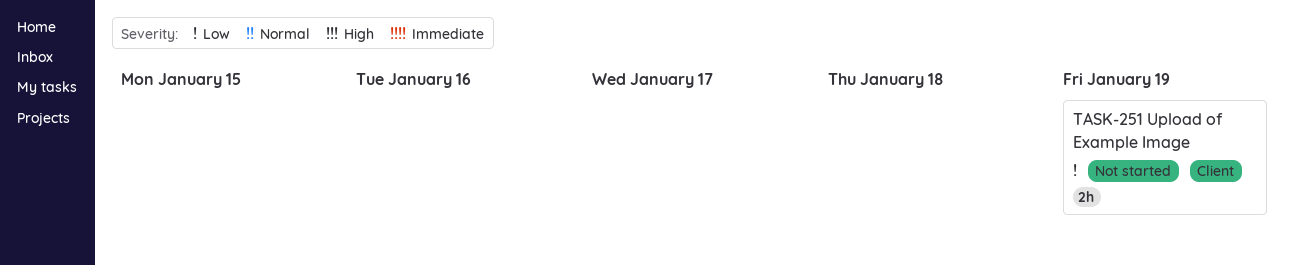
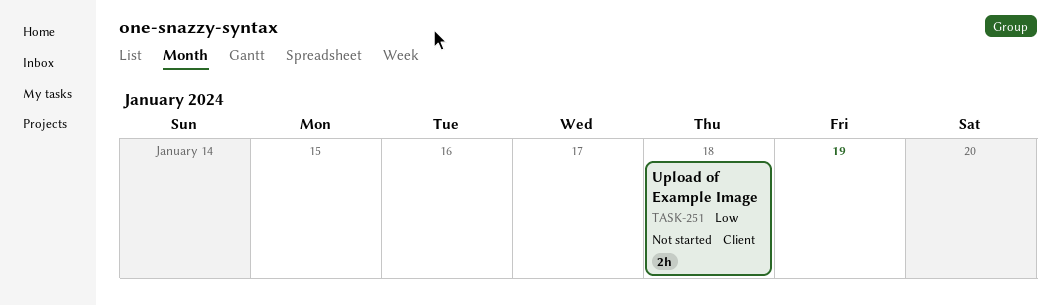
TASK-251, due: Jan 19 -> Jan 18

